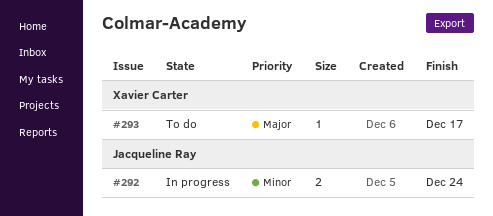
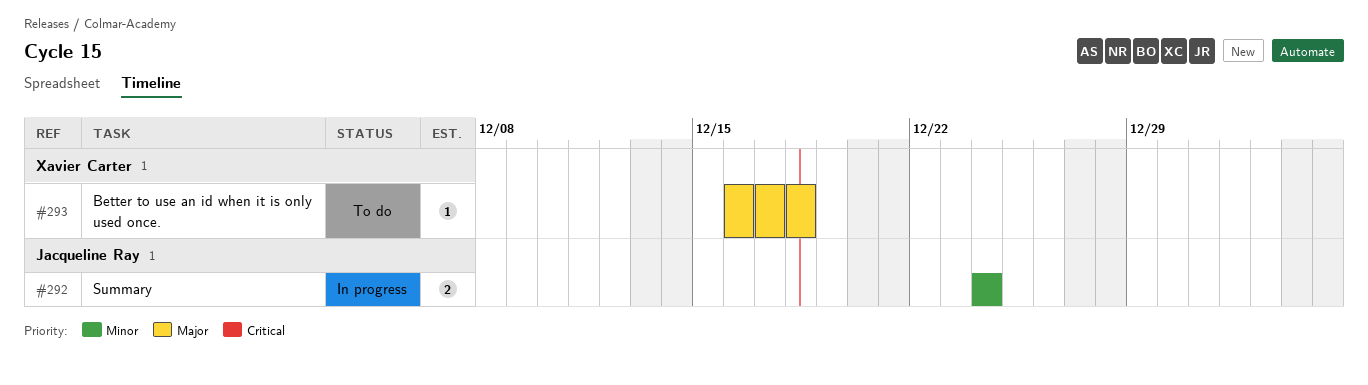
#293, due: Dec 17 -> Dec 18

